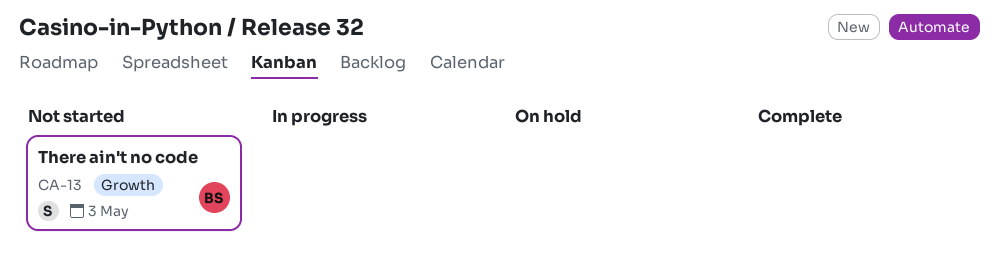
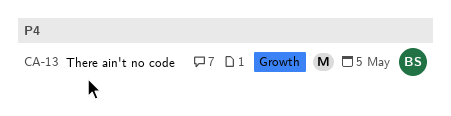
CA-13, estimate: S -> M
CA-13, due: May 3 -> May 5

